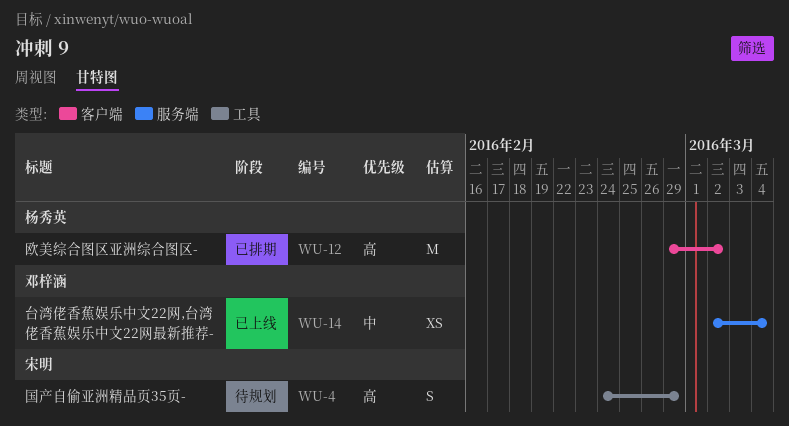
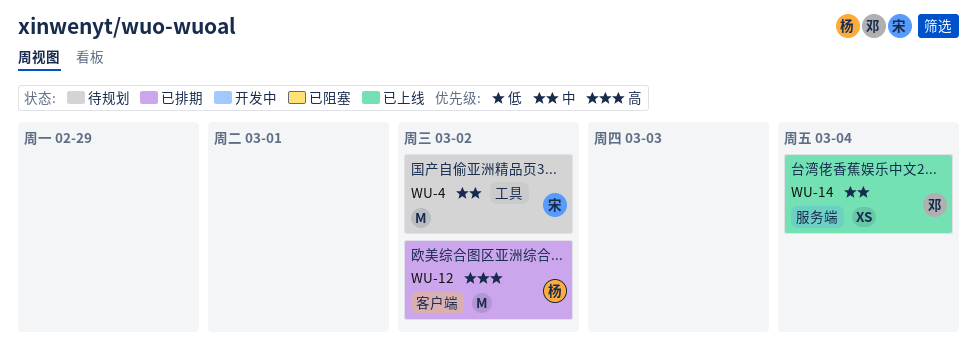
WU-4, priority: 高 -> 中
WU-4, estimate: S -> M
WU-4, due: Feb 29 -> Mar 2

